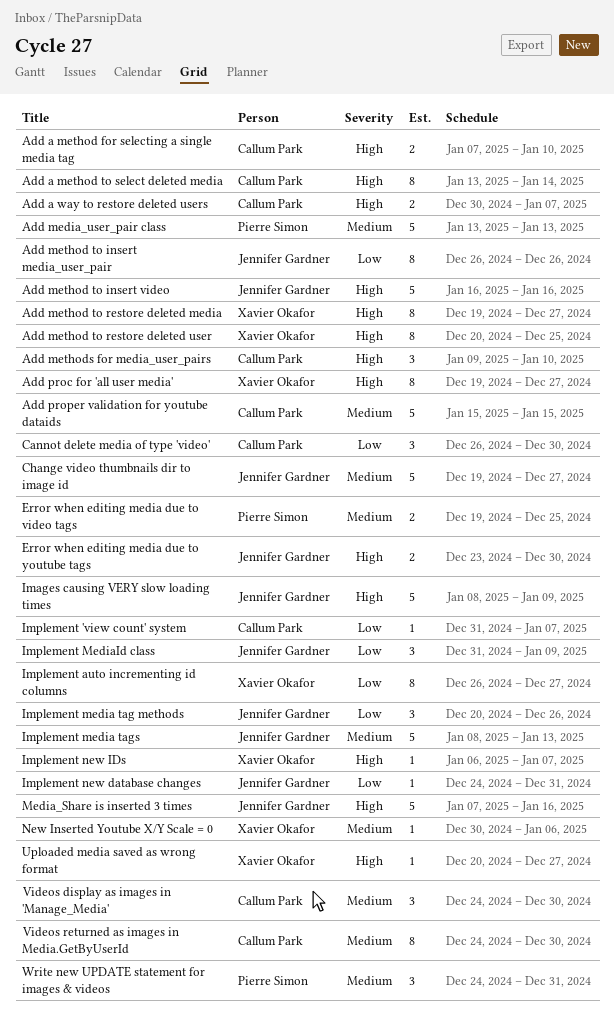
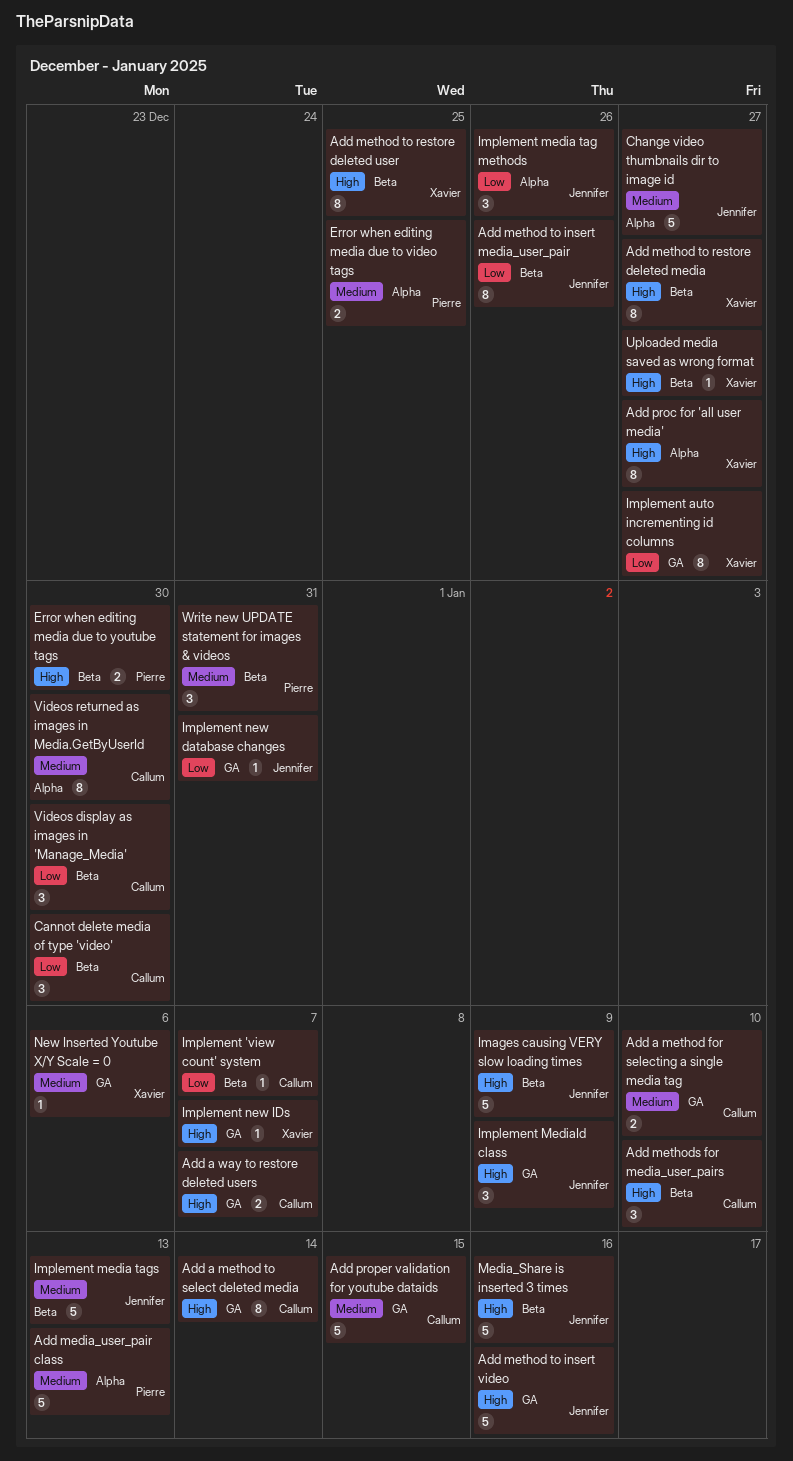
Add a method for selecting a single media tag, priority: High -> Medium
Error when editing media due to youtube tags, owner: Jennifer Gardner -> Pierre Simon
Implement MediaId class, priority: Low -> High
Videos display as images in 'Manage_Media', priority: Medium -> Low

